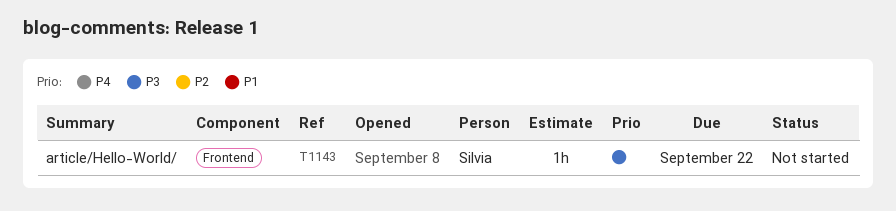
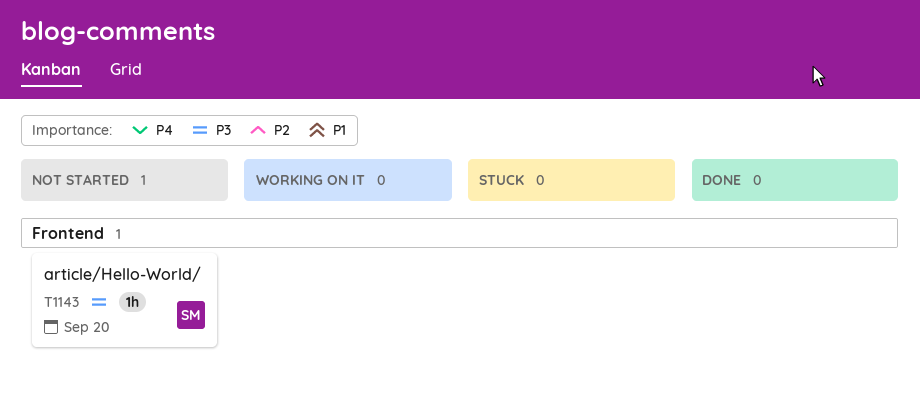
T1143, due: Sep 22 -> Sep 20

